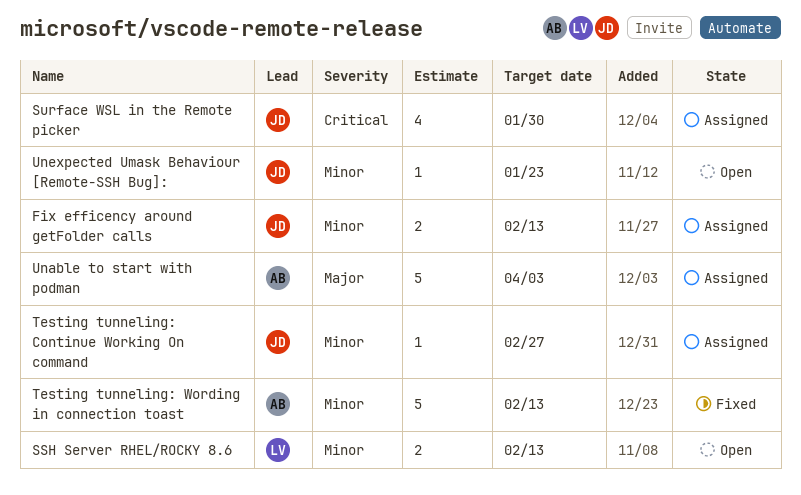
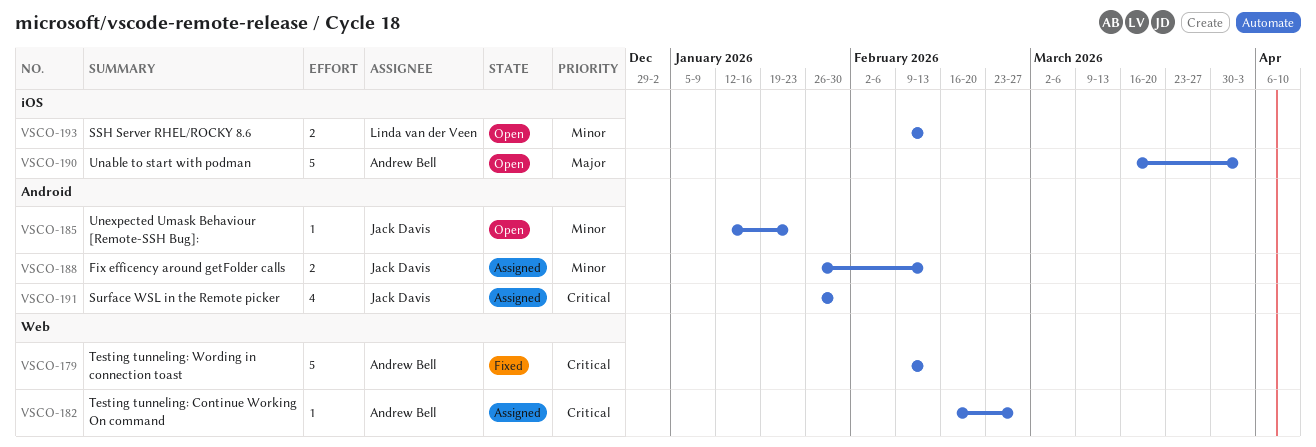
Testing tunneling: Continue Working On command, owner: Jack Davis -> Andrew Bell
Testing tunneling: Continue Working On command, priority: Minor -> Critical
Testing tunneling: Wording in connection toast, priority: Minor -> Critical
Unable to start with podman, status: Assigned -> Open

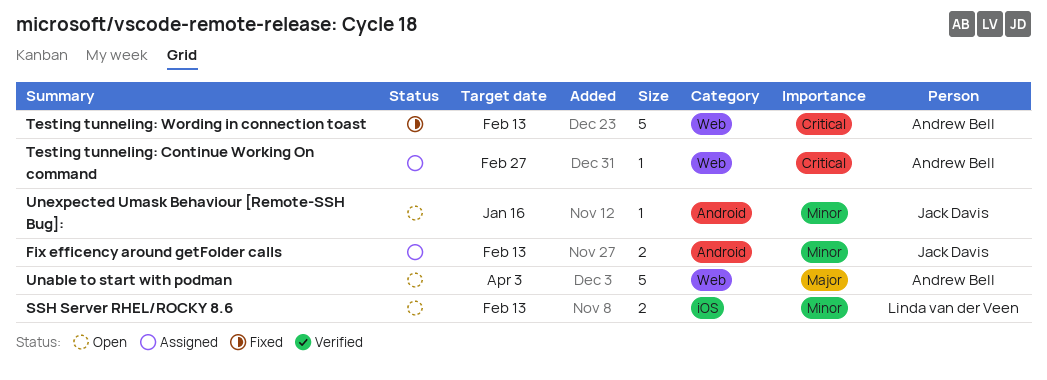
Surface WSL in the Remote picker: present -> none
Unable to start with podman, label: iOS -> Web
Unexpected Umask Behaviour [Remote-SSH Bug]:, due: Jan 23 -> Jan 16

